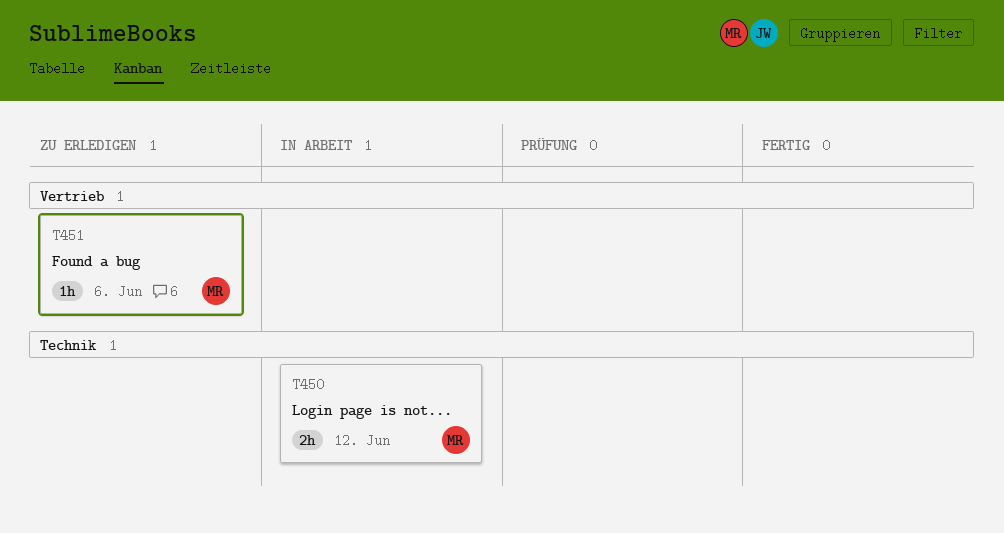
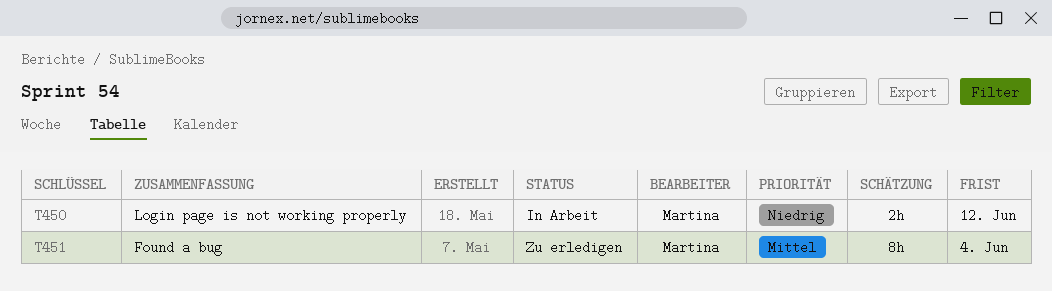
T451, estimate: 1h -> 8h
T451, due: Jun 6 -> Jun 4

